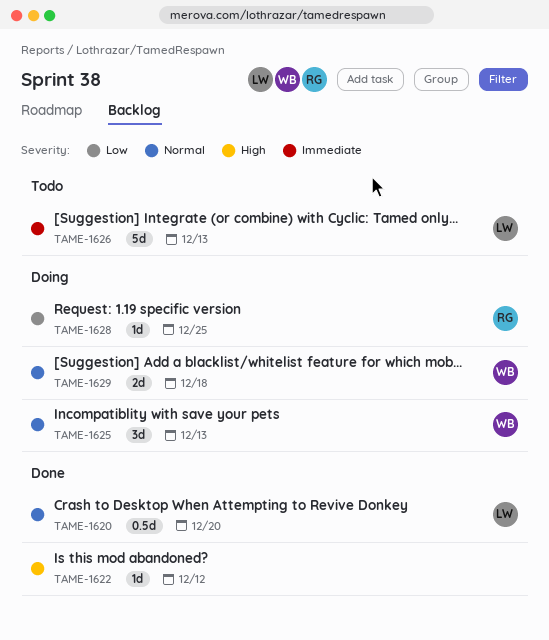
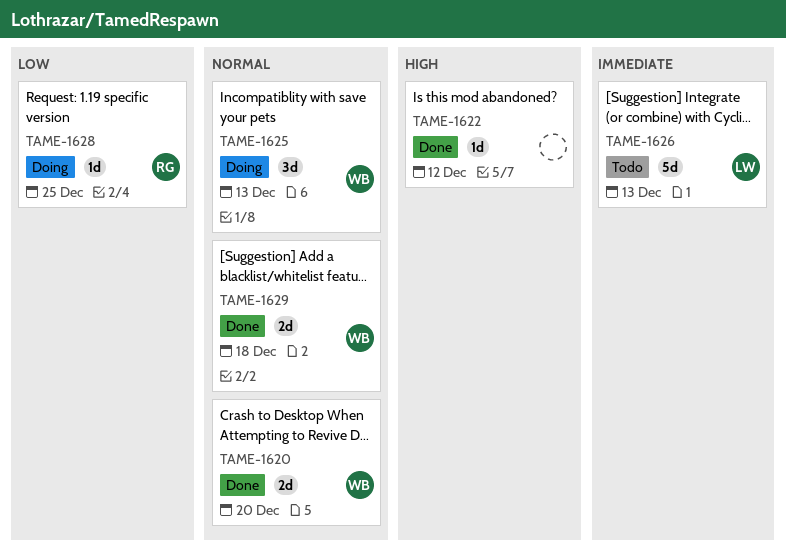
TAME-1620, owner: LW -> WB
TAME-1620, estimate: 0.5d -> 2d
TAME-1629, status: Doing -> Done

